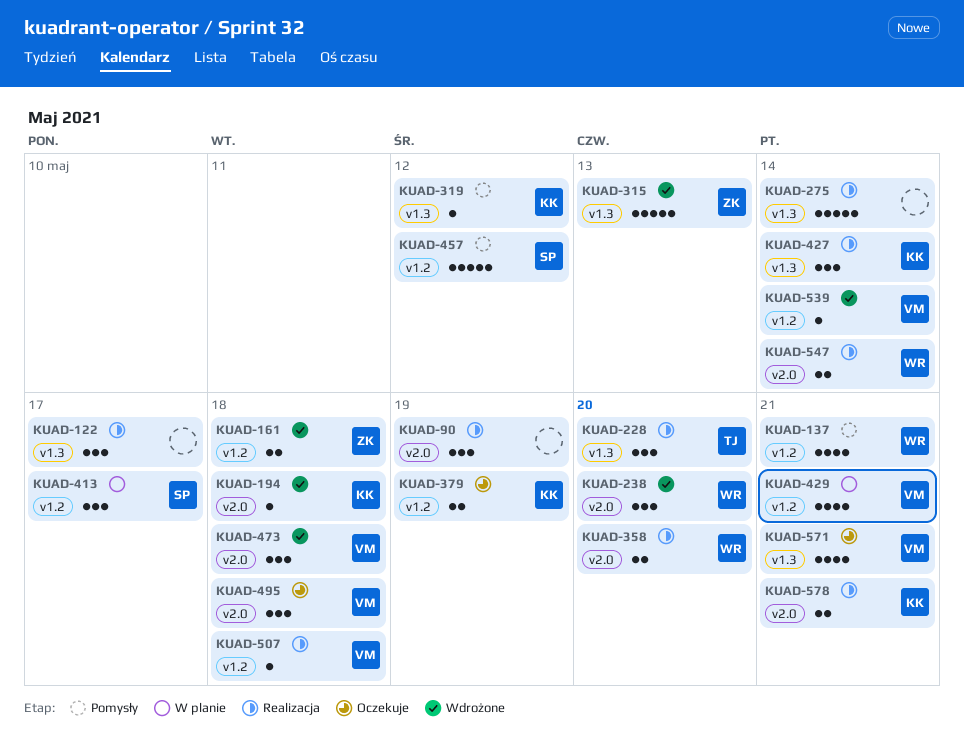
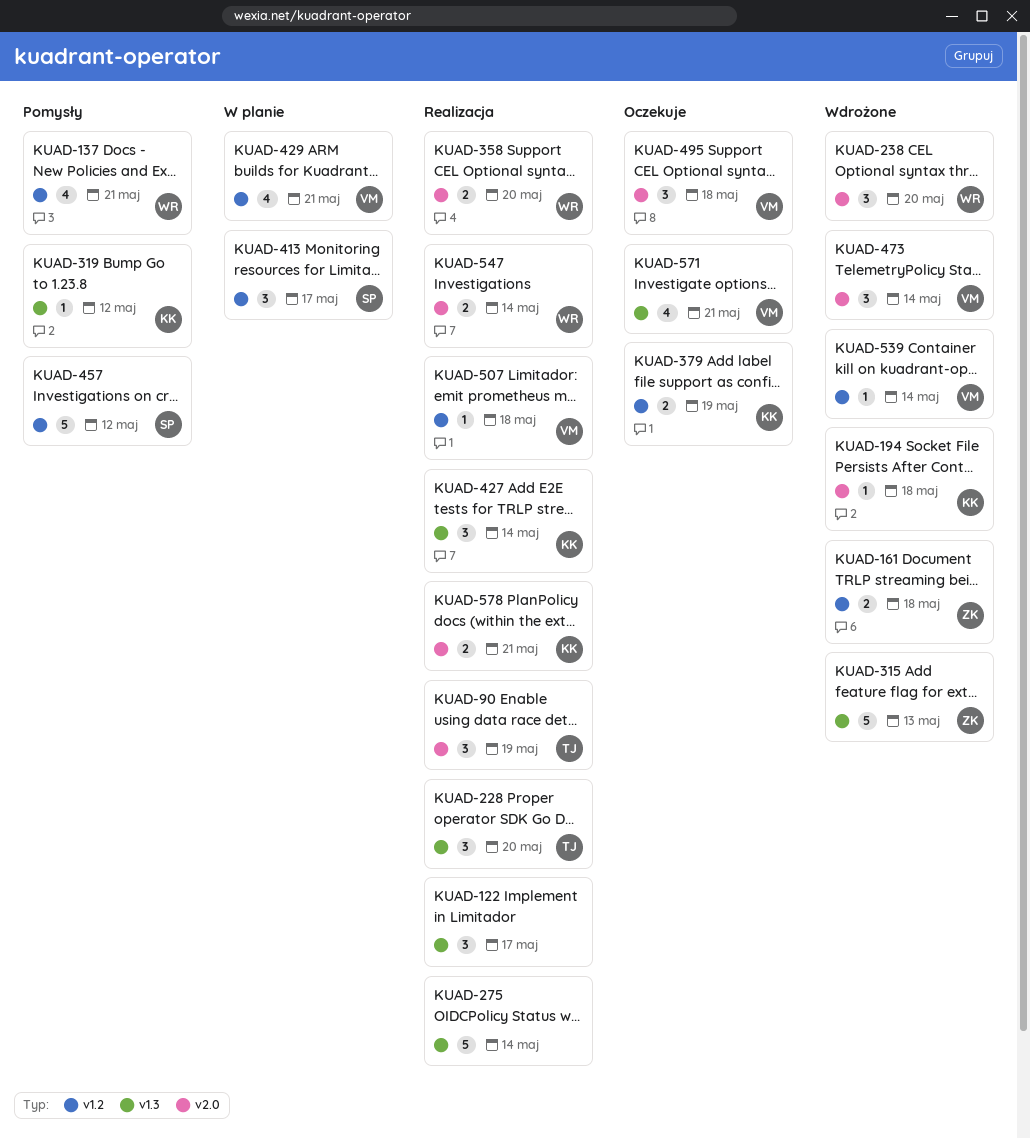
KUAD-90, owner: none -> TJ
KUAD-473, due: May 18 -> May 14

